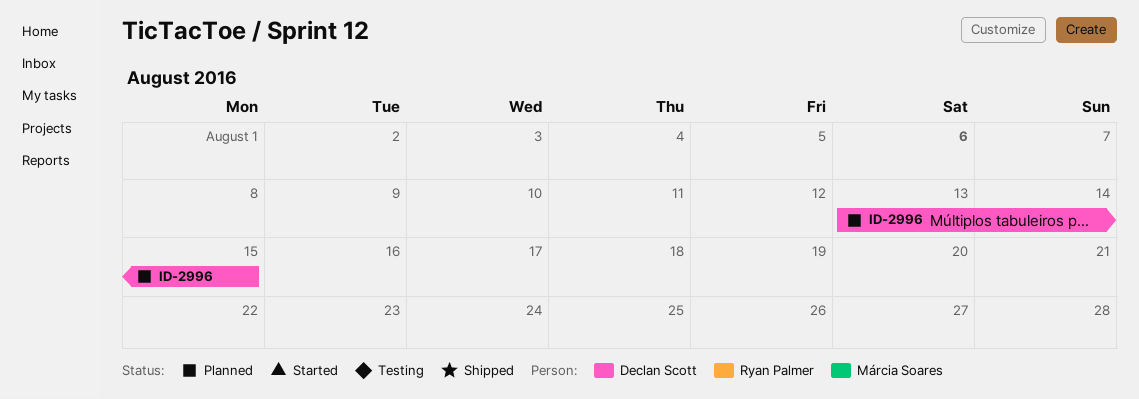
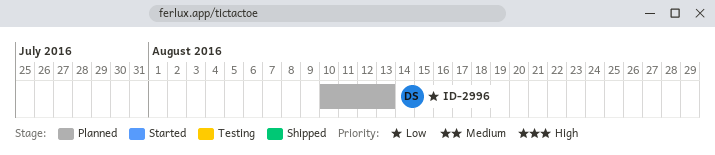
ID-2996, start: Aug 13 -> Aug 10
ID-2996, due: Aug 15 -> Aug 13

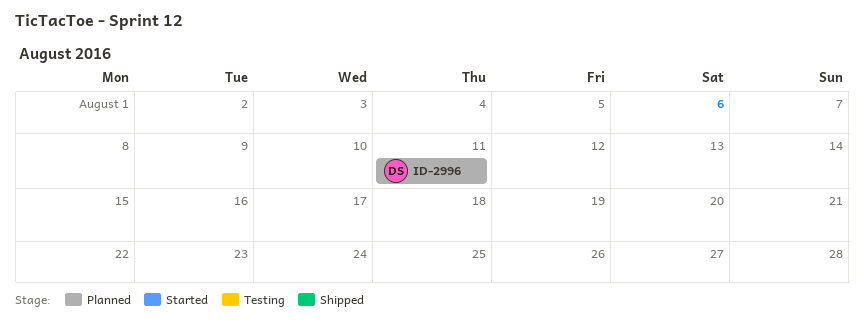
ID-2996, start: Aug 10 -> Aug 11
ID-2996, due: Aug 13 -> Aug 11

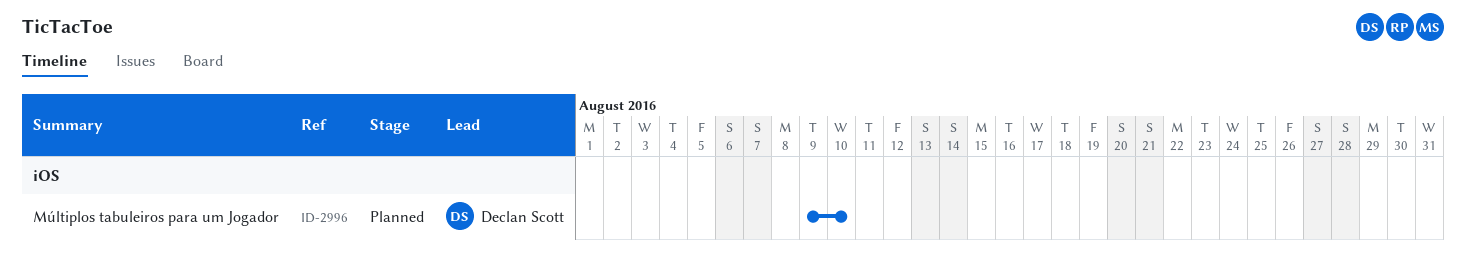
ID-2996, start: Aug 11 -> Aug 9
ID-2996, due: Aug 11 -> Aug 10

